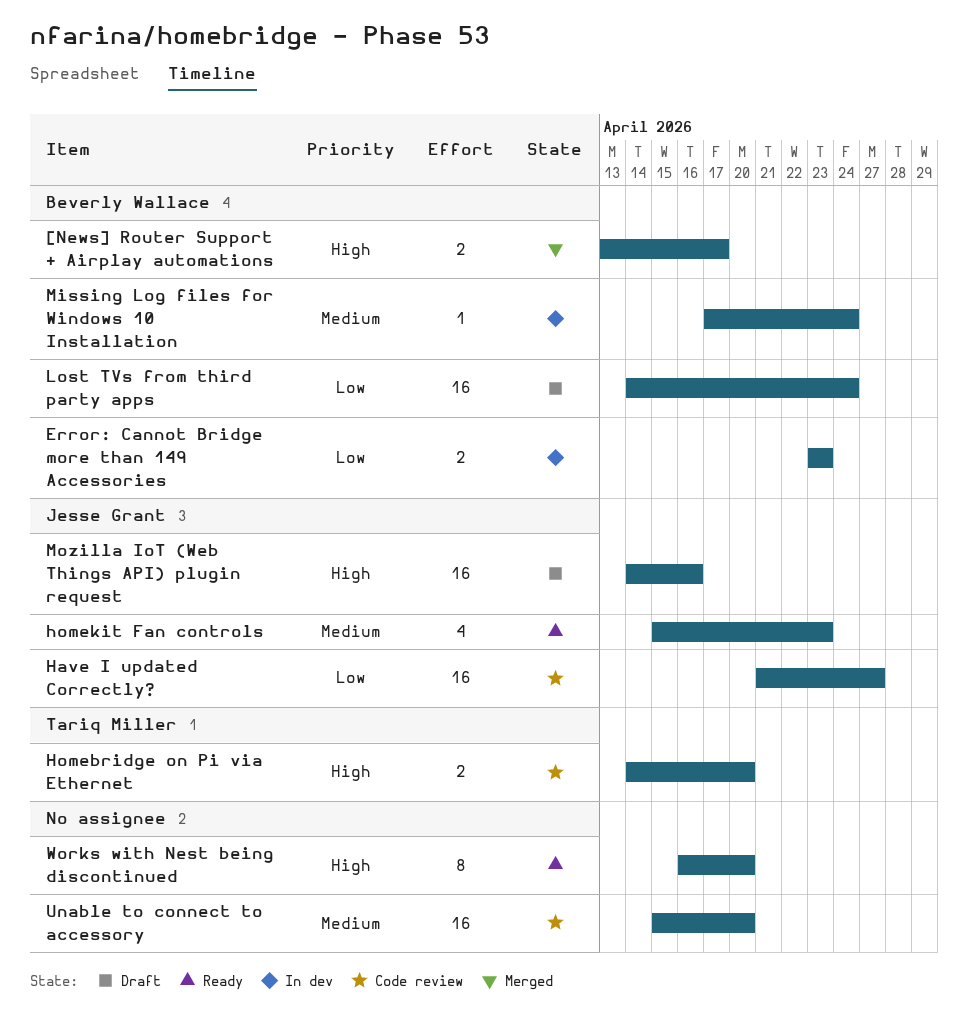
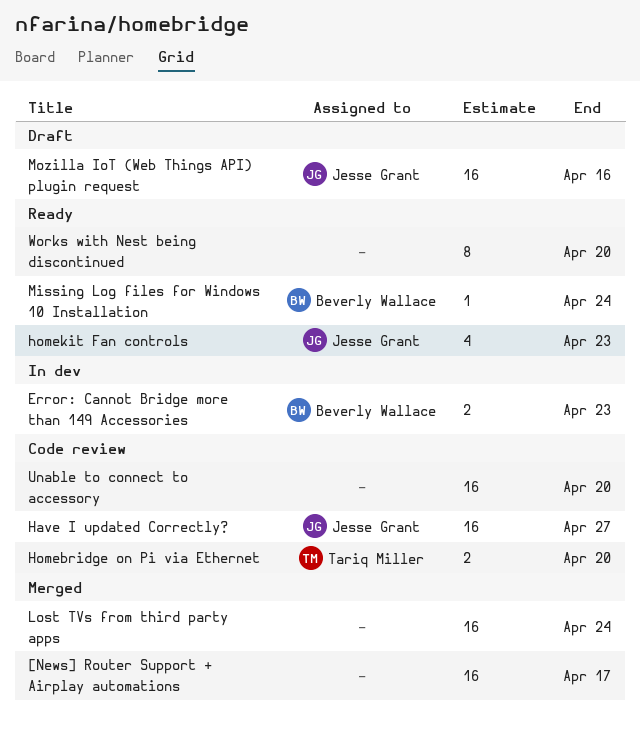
[News] Router Support + Airplay automations, owner: Beverly Wallace -> none
[News] Router Support + Airplay automations, estimate: 2 -> 16
Lost TVs from third party apps, status: Draft -> Merged
Lost TVs from third party apps, owner: Beverly Wallace -> none
Missing Log files for Windows 10 Installation, status: In dev -> Ready

